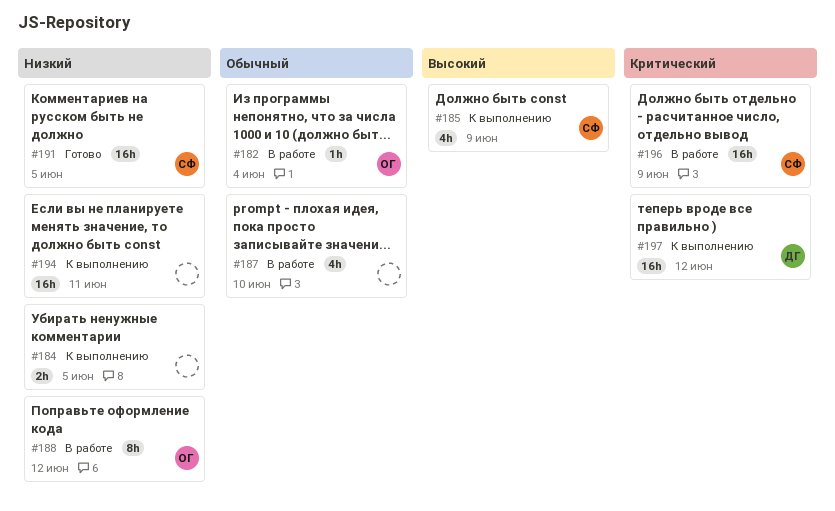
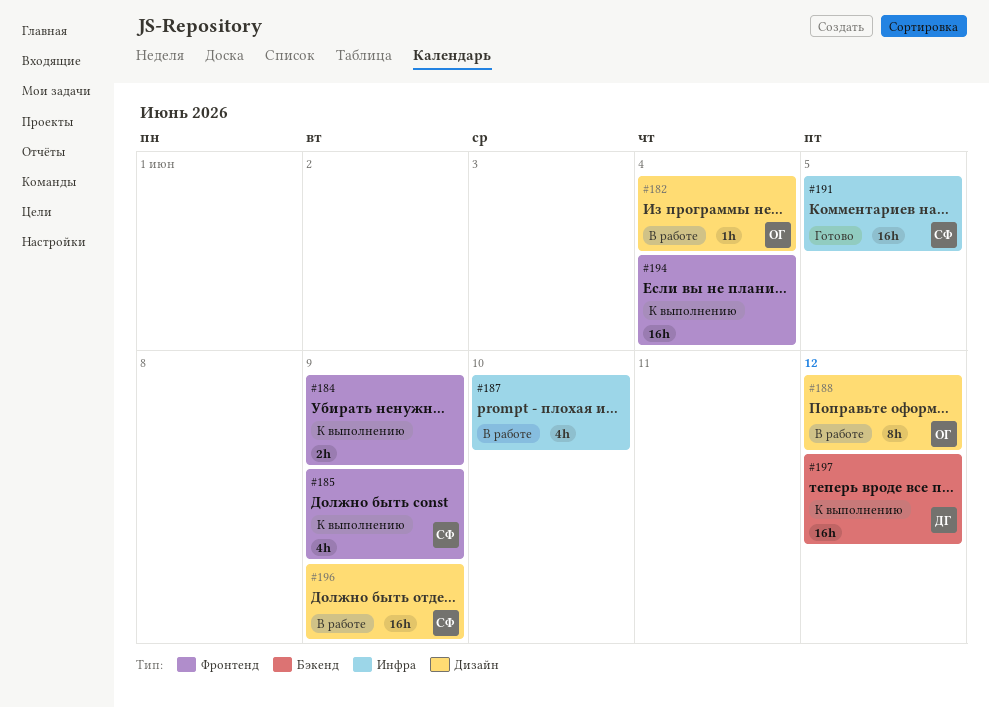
#184, due: Jun 5 -> Jun 9
#194, due: Jun 11 -> Jun 4

